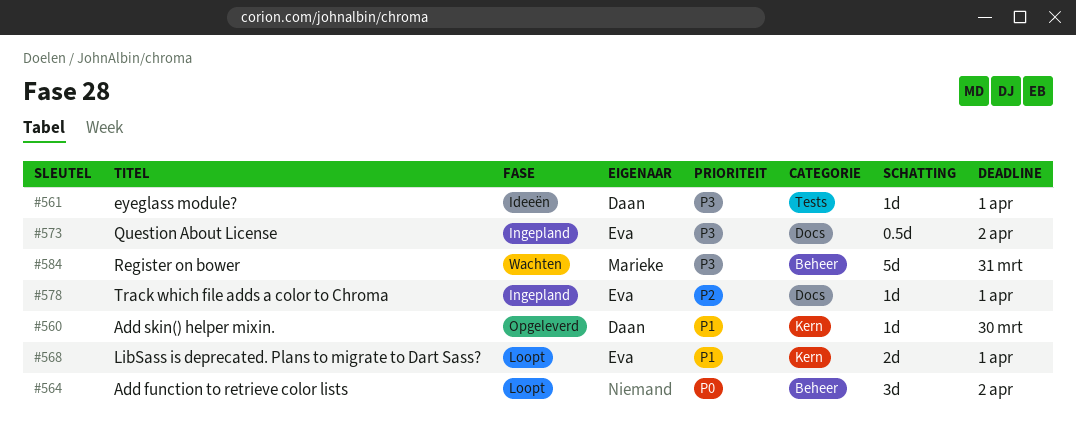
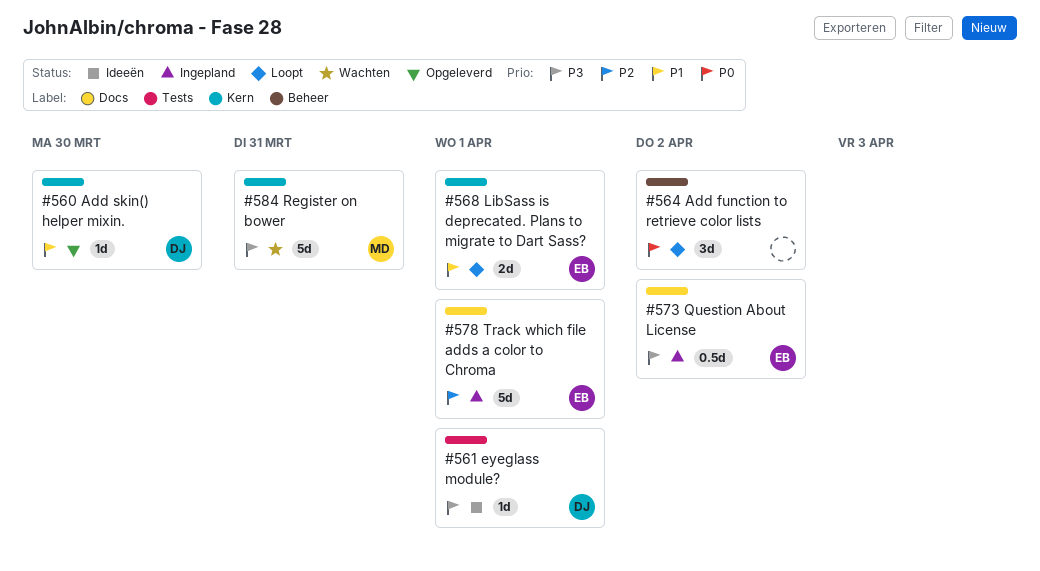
#578, estimate: 1d -> 5d
#584, label: Beheer -> Kern

